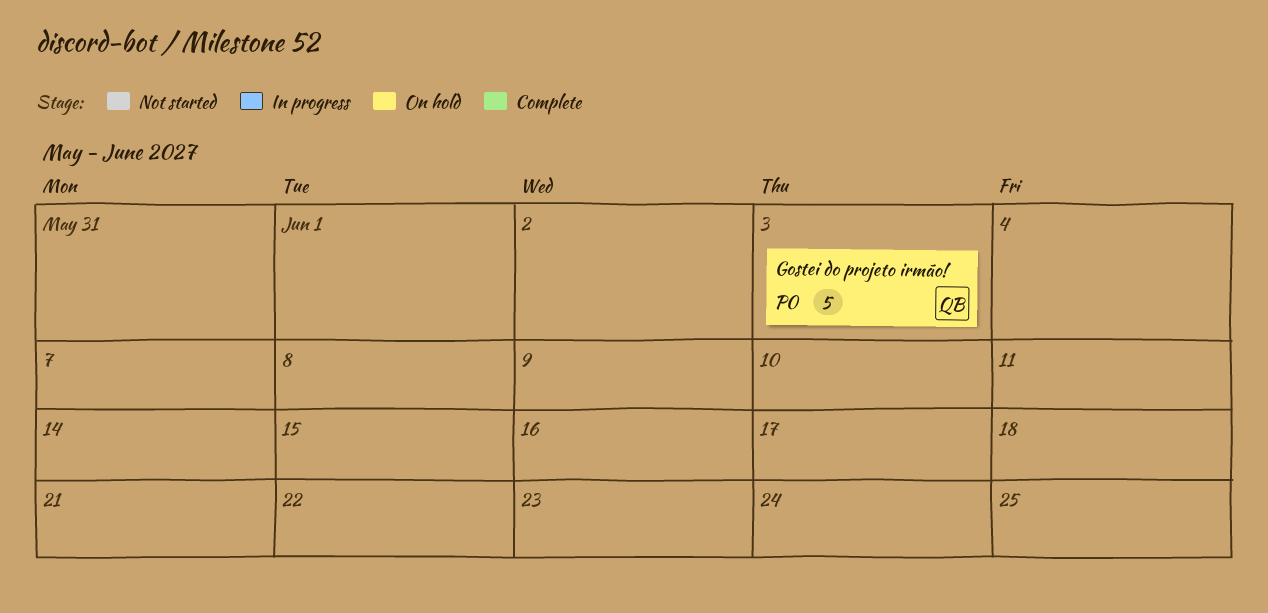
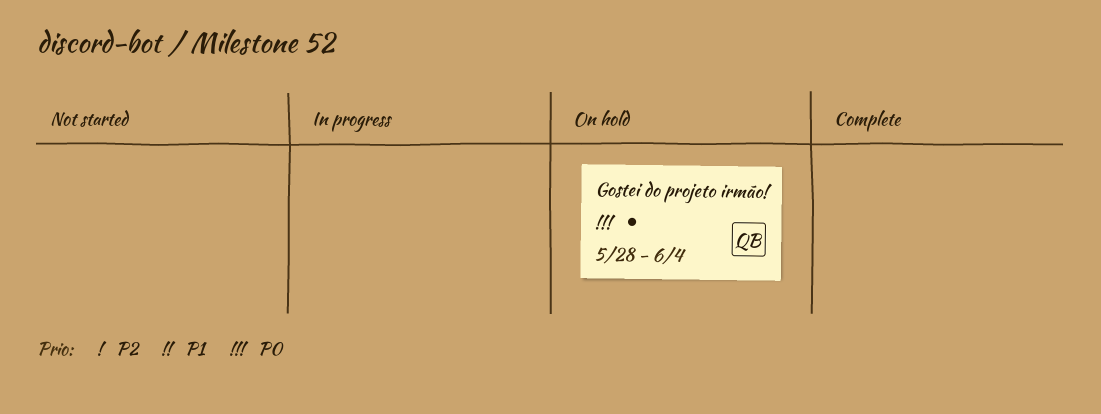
Gostei do projeto irmão!, estimate: 5 -> 1
Gostei do projeto irmão!, due: Jun 3 -> Jun 4

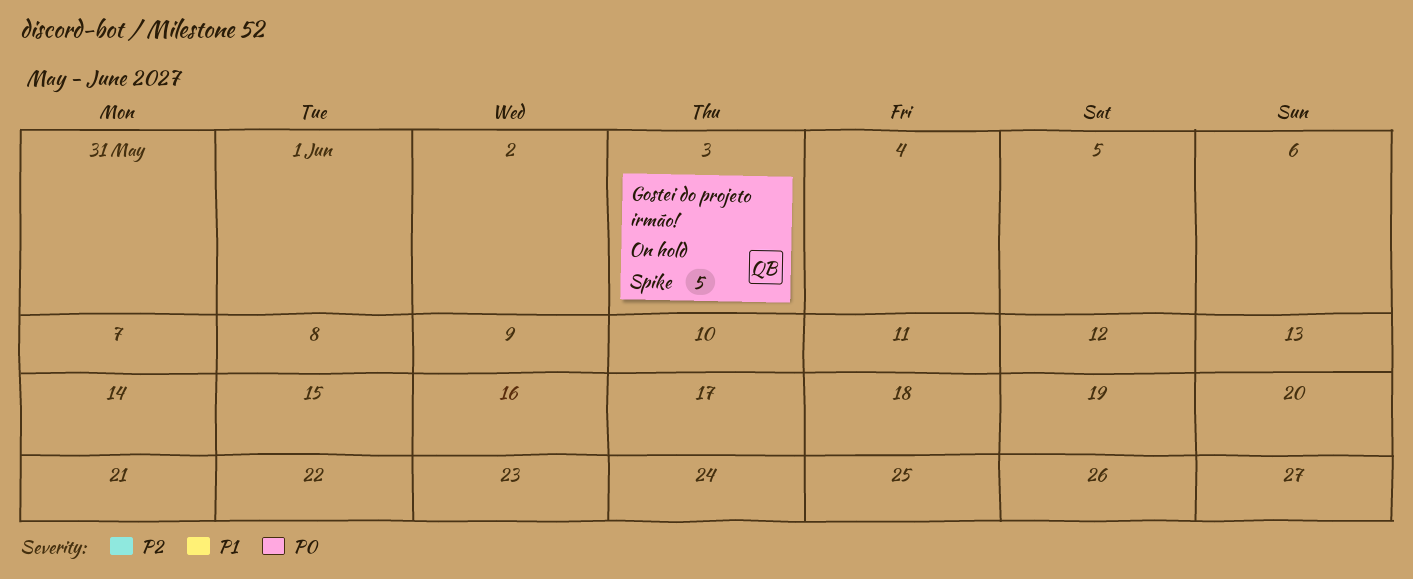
Gostei do projeto irmão!, estimate: 1 -> 5
Gostei do projeto irmão!, due: Jun 4 -> Jun 3

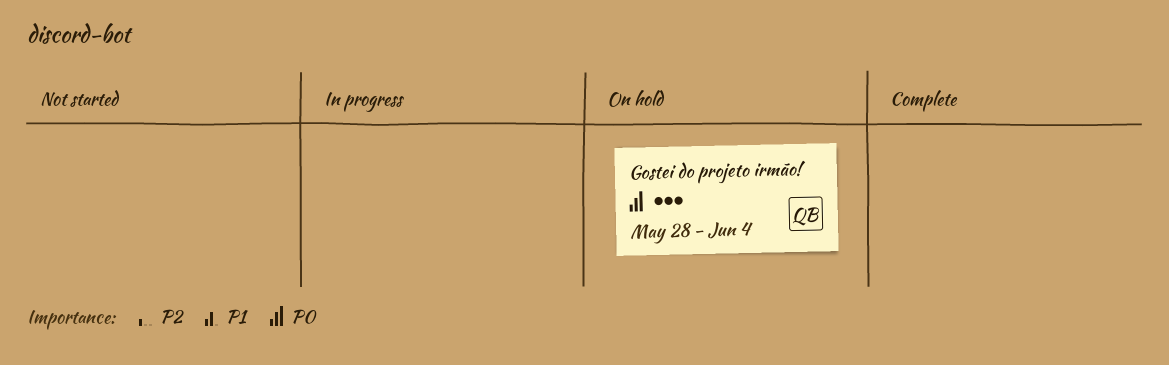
Gostei do projeto irmão!, estimate: 5 -> 3
Gostei do projeto irmão!, due: Jun 3 -> Jun 4

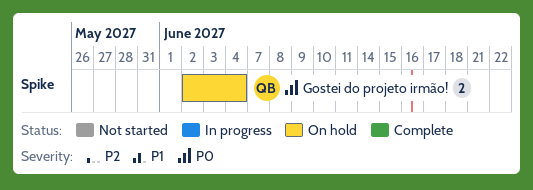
Gostei do projeto irmão!, estimate: 3 -> 2
Gostei do projeto irmão!, start: May 28 -> Jun 2

